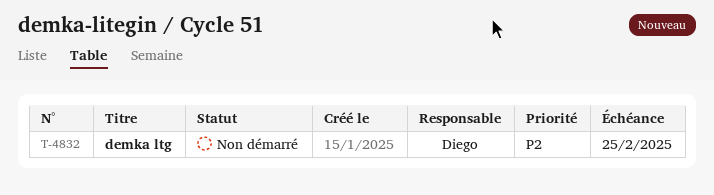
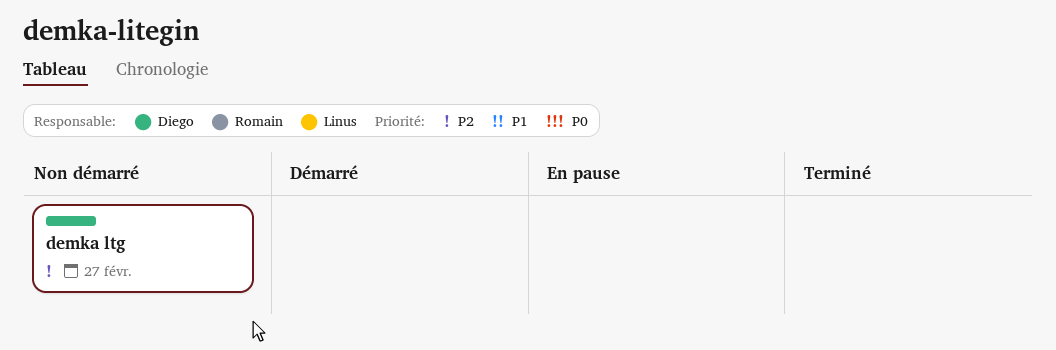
demka ltg, due: Feb 25 -> Feb 27

